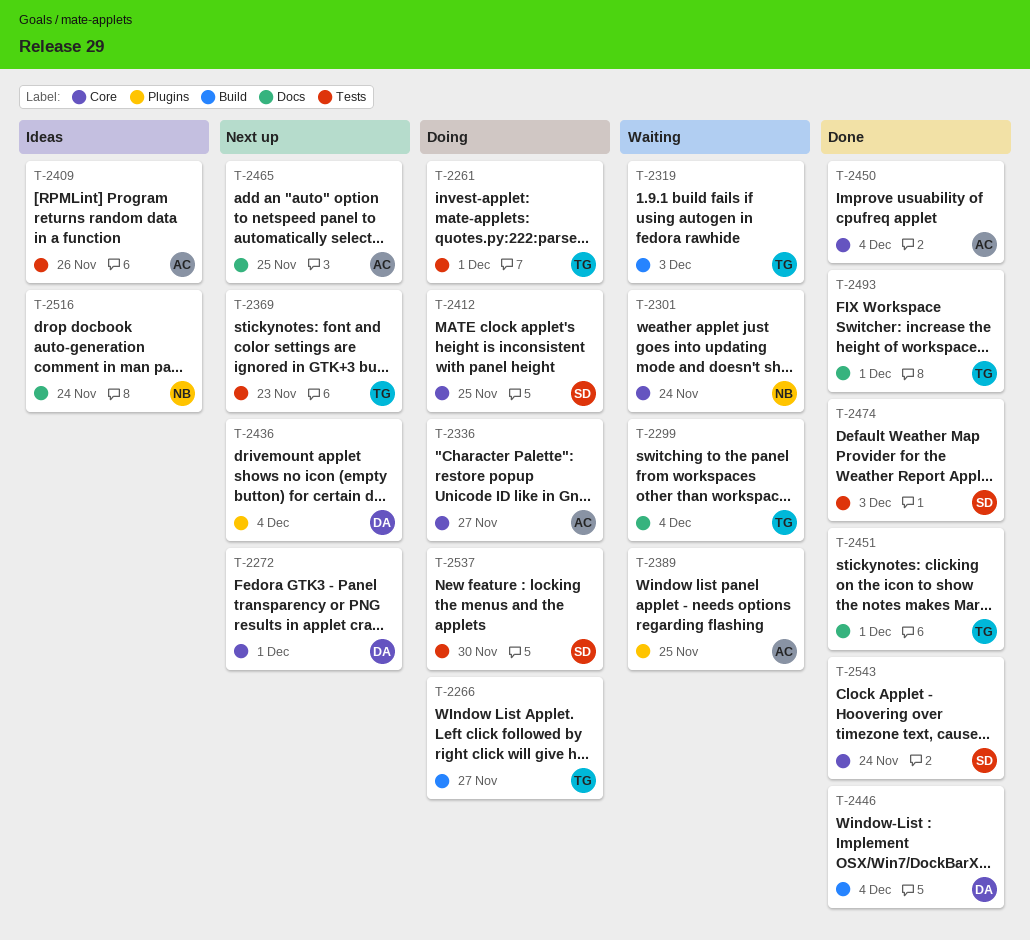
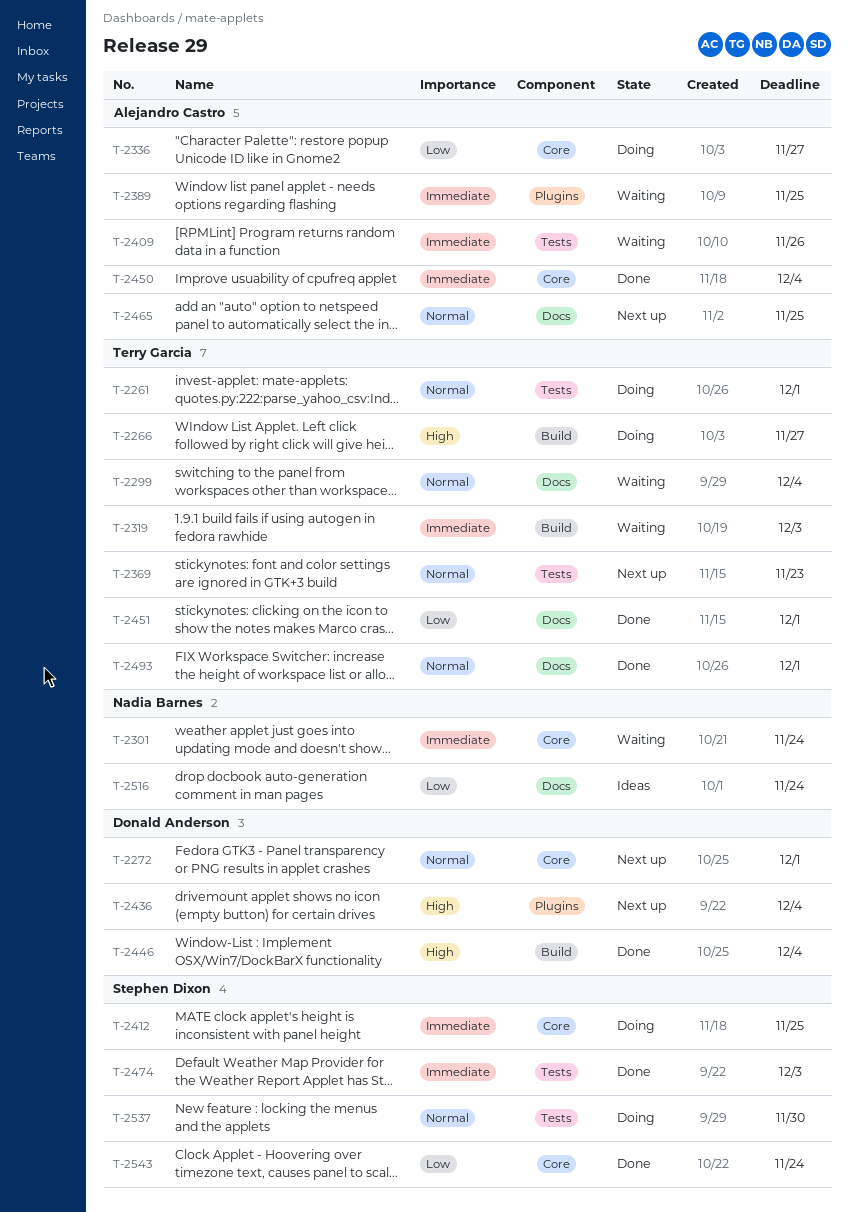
T-2409, status: Ideas -> Waiting

